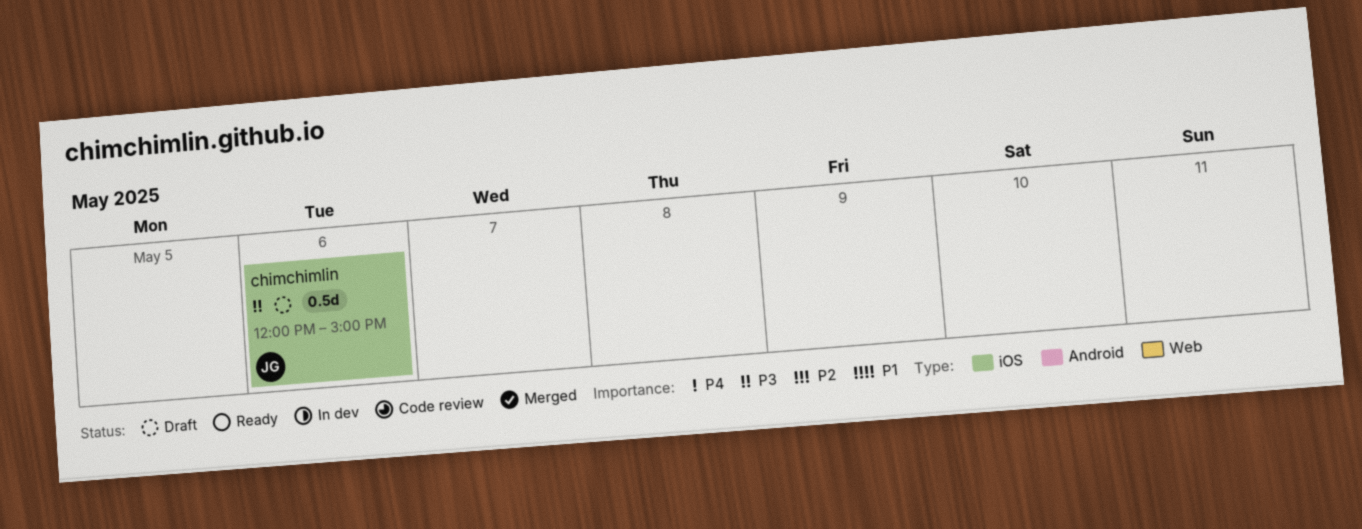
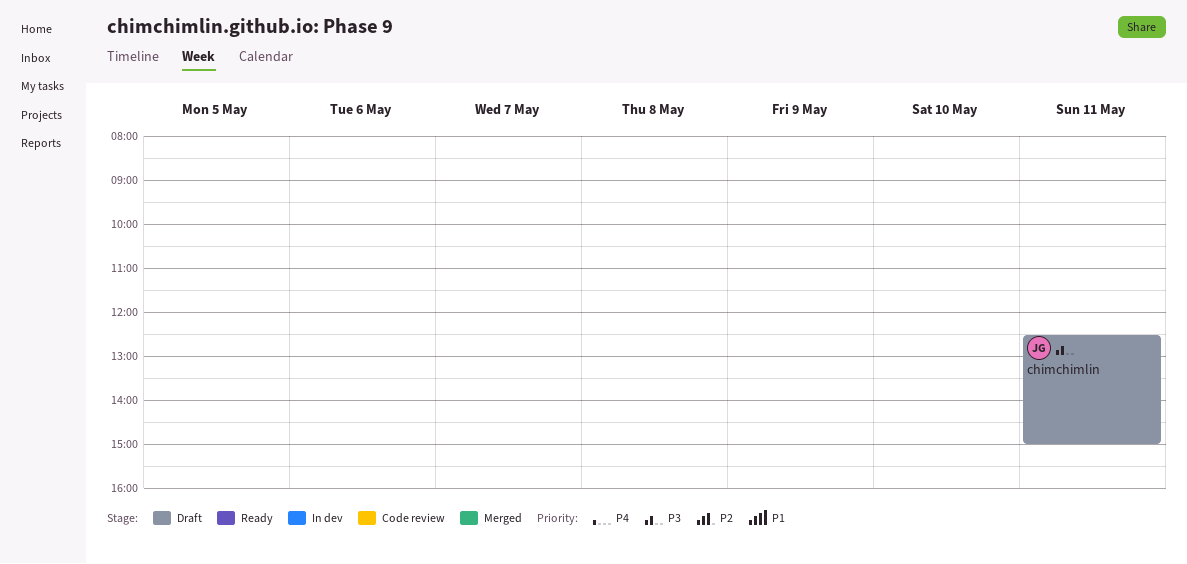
chimchimlin, day: May 6 -> May 11
chimchimlin, begins: 12:00 -> 12:30

